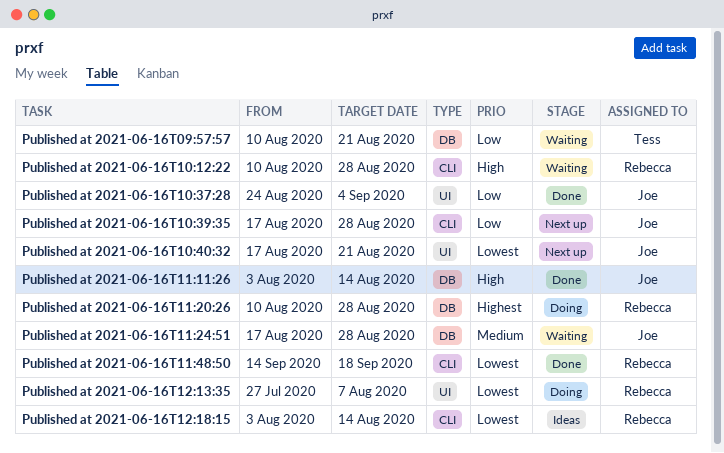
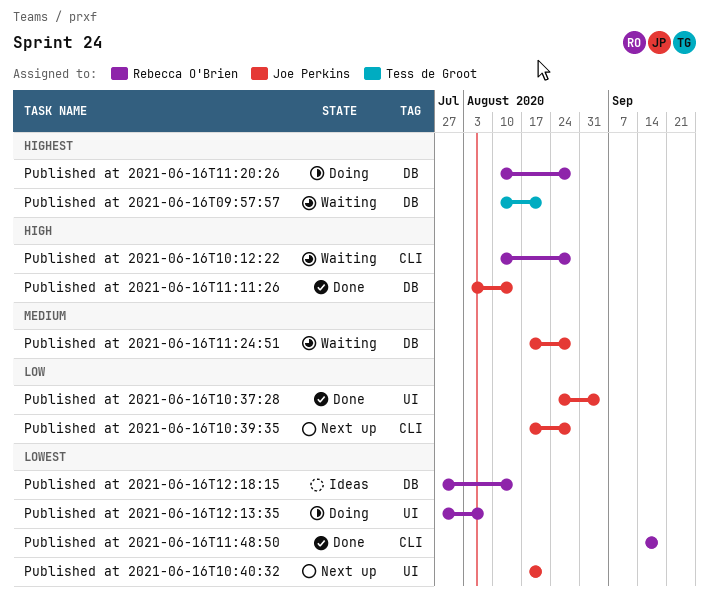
Published at 2021-06-16T09:57:57, priority: Low -> Highest
Published at 2021-06-16T12:18:15, label: CLI -> DB
Published at 2021-06-16T12:18:15, start: Aug 3 -> Jul 27

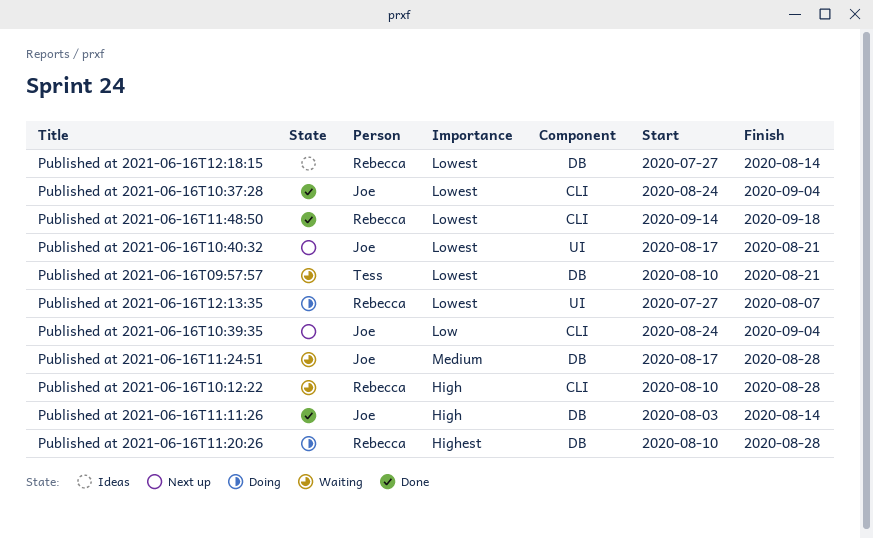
Published at 2021-06-16T09:57:57, priority: Highest -> Lowest
Published at 2021-06-16T10:37:28, priority: Low -> Lowest
Published at 2021-06-16T10:37:28, label: UI -> CLI
Published at 2021-06-16T10:39:35, start: Aug 17 -> Aug 24
Published at 2021-06-16T10:39:35, due: Aug 28 -> Sep 4

